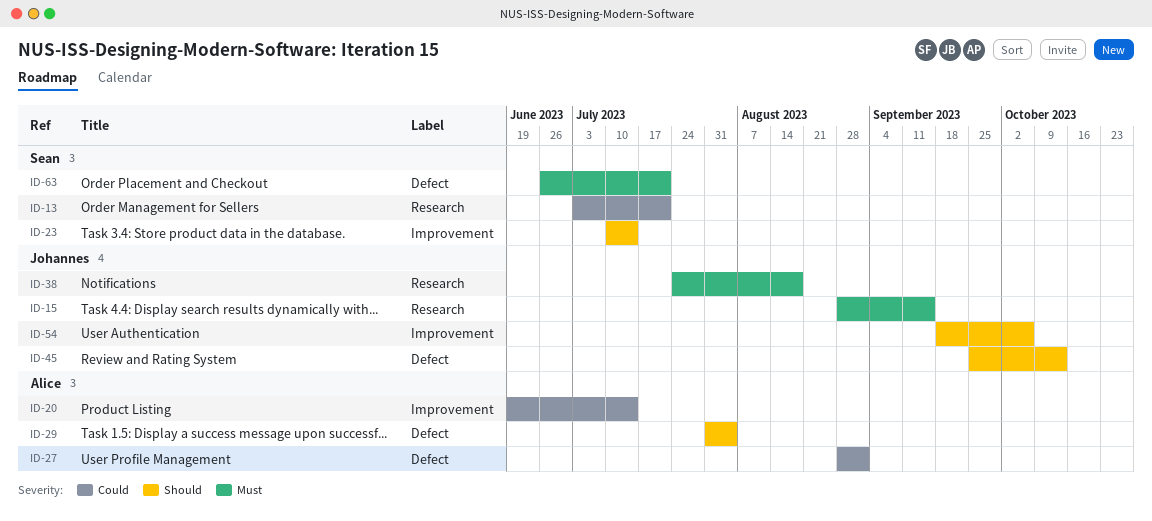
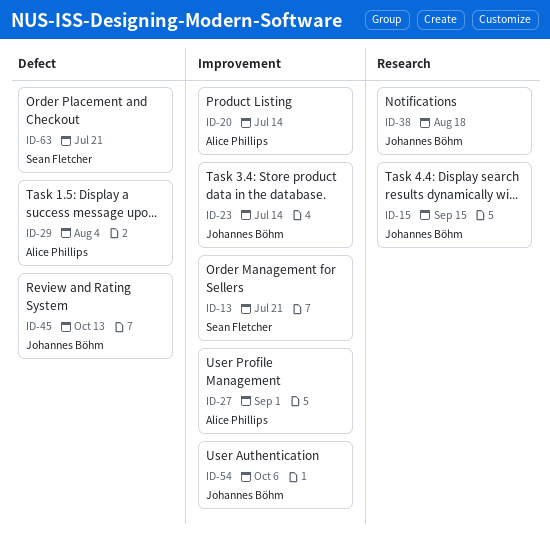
ID-13, label: Research -> Improvement
ID-23, owner: Sean Fletcher -> Johannes Böhm
ID-27, label: Defect -> Improvement

